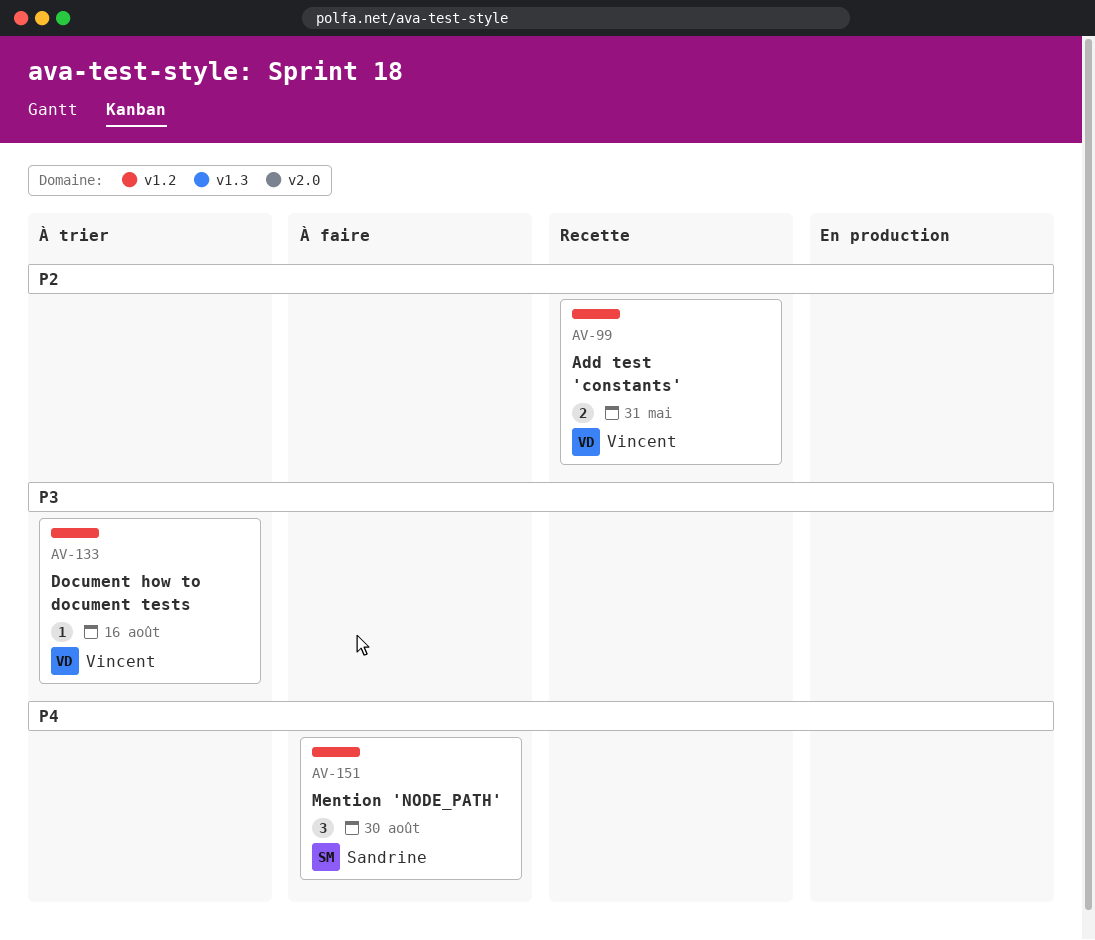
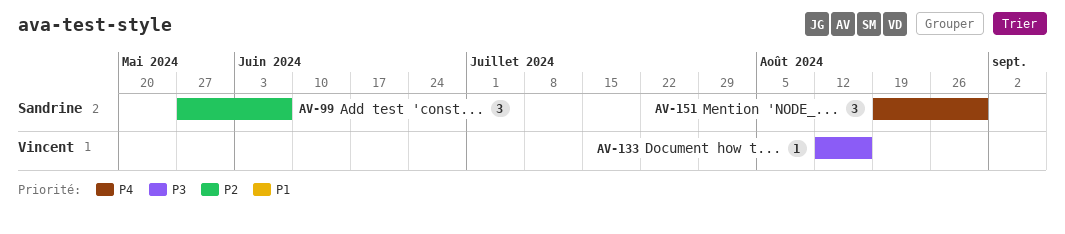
AV-99, owner: Vincent -> Sandrine
AV-99, estimate: 2 -> 3
AV-99, due: May 31 -> Jun 7

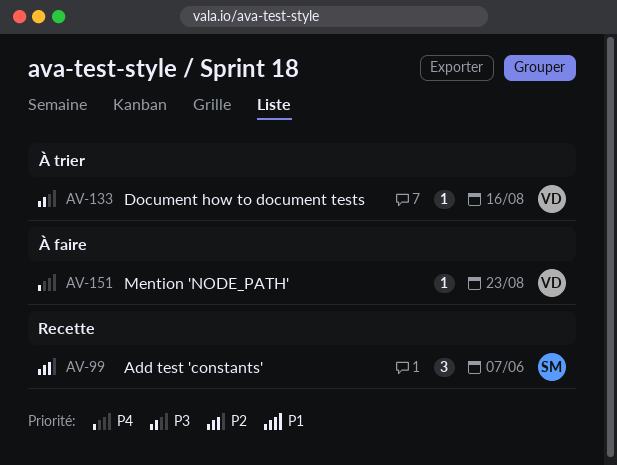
AV-151, owner: Sandrine -> Vincent
AV-151, estimate: 3 -> 1
AV-151, due: Aug 30 -> Aug 23

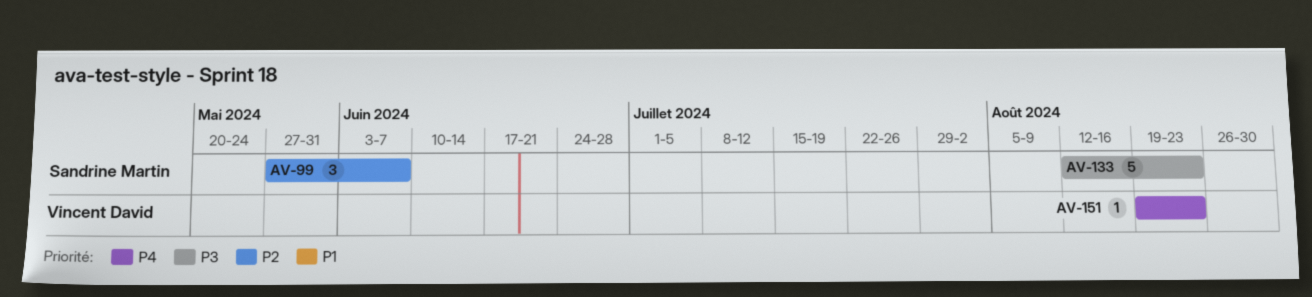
AV-133, owner: Vincent David -> Sandrine Martin
AV-133, estimate: 1 -> 5
AV-133, due: Aug 16 -> Aug 23

